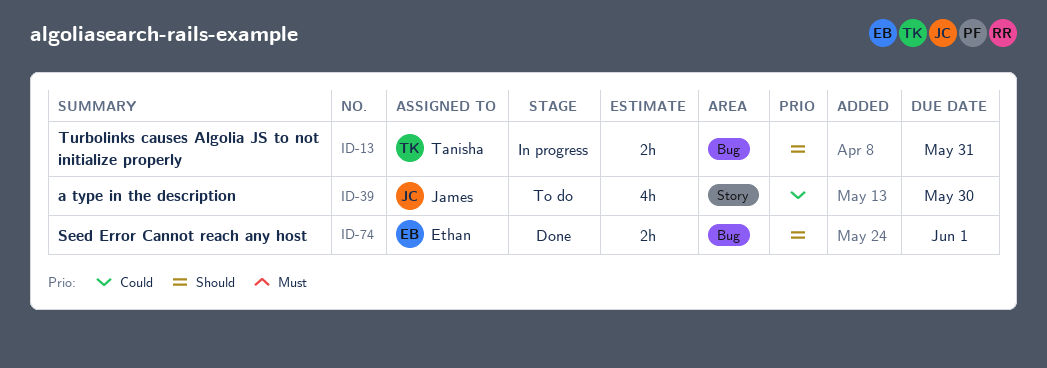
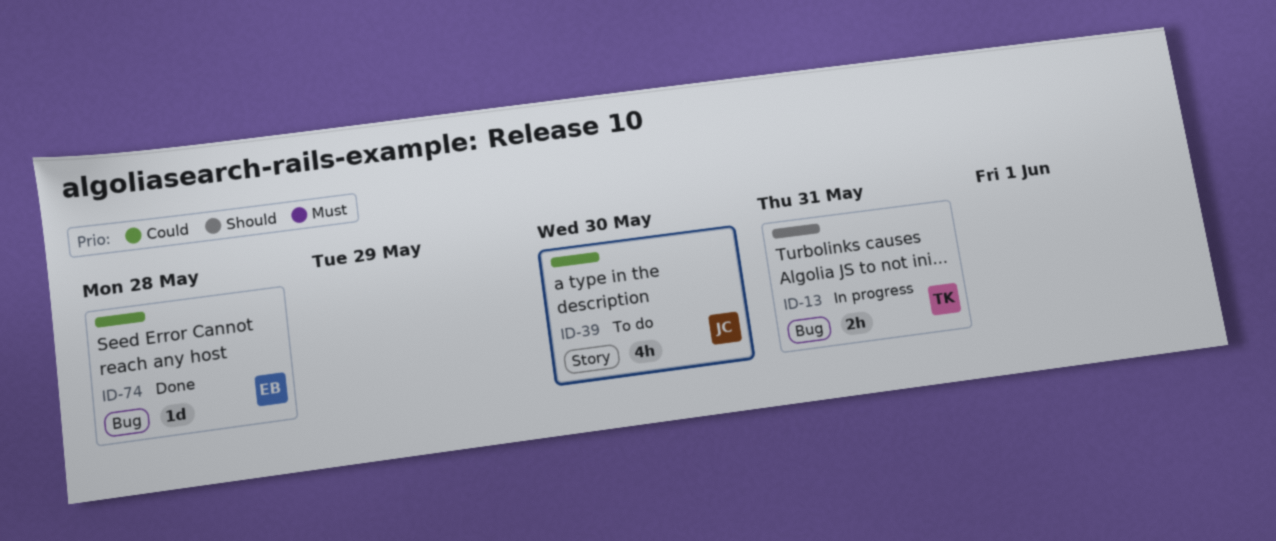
ID-74, priority: Should -> Could
ID-74, estimate: 2h -> 1d
ID-74, due: Jun 1 -> May 28

